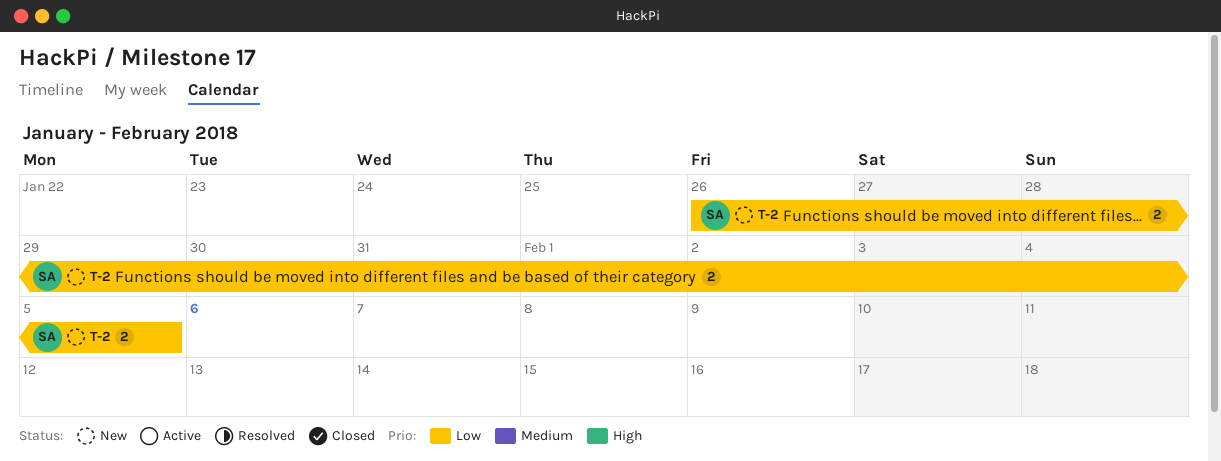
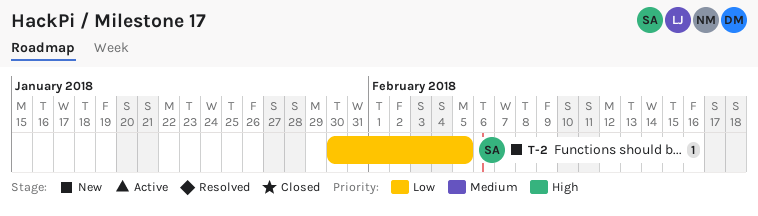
T-2, estimate: 2 -> 1
T-2, start: Jan 26 -> Jan 30

